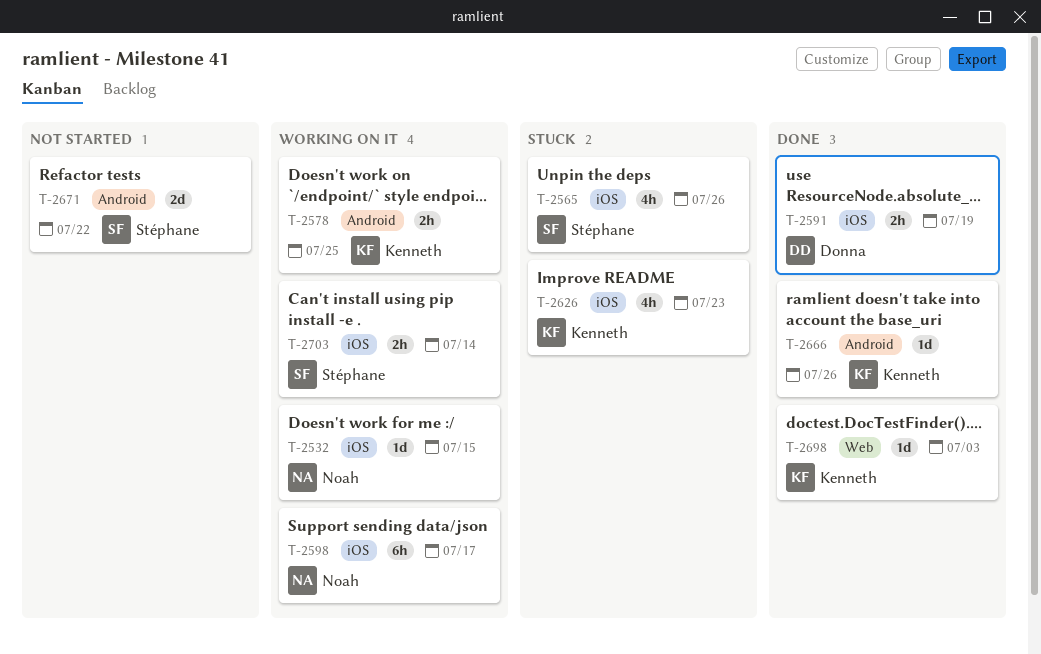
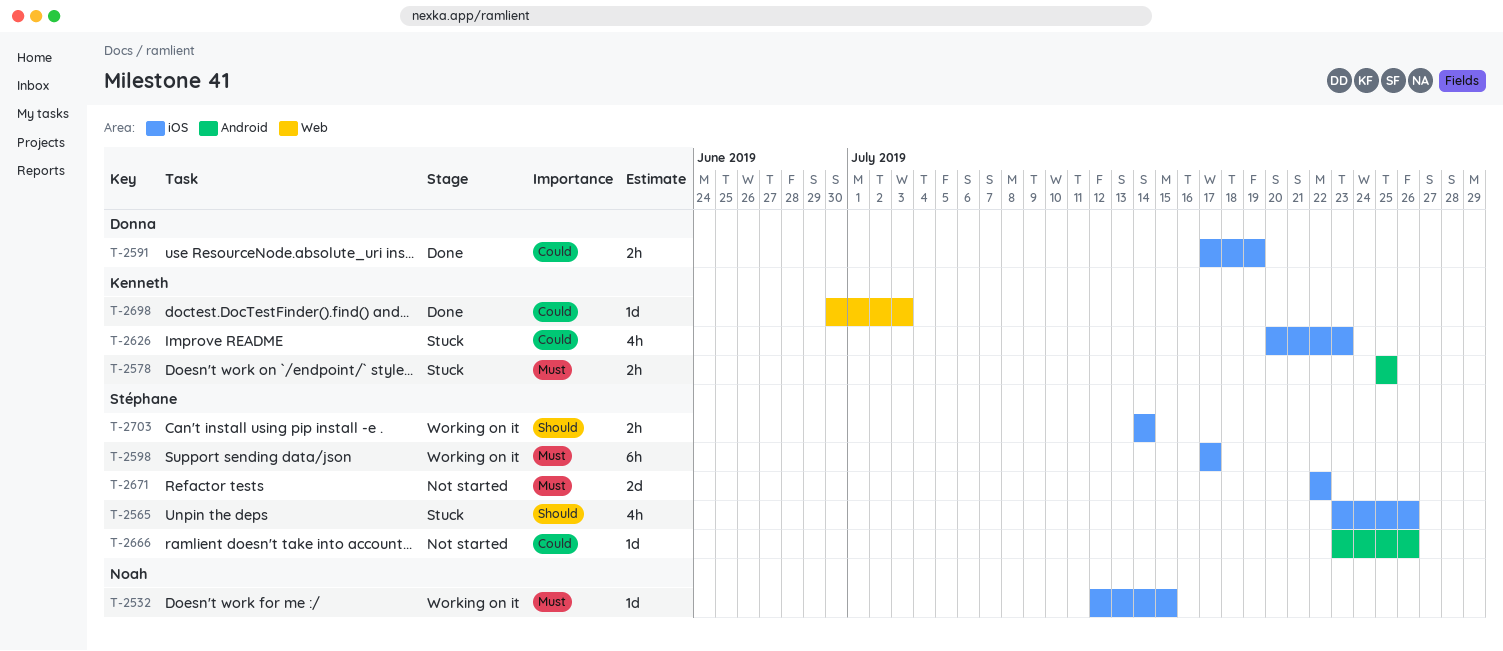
T-2578, status: Working on it -> Stuck
T-2598, owner: Noah -> Stéphane
T-2666, status: Done -> Not started
T-2666, owner: Kenneth -> Stéphane
T-2671, label: Android -> iOS

